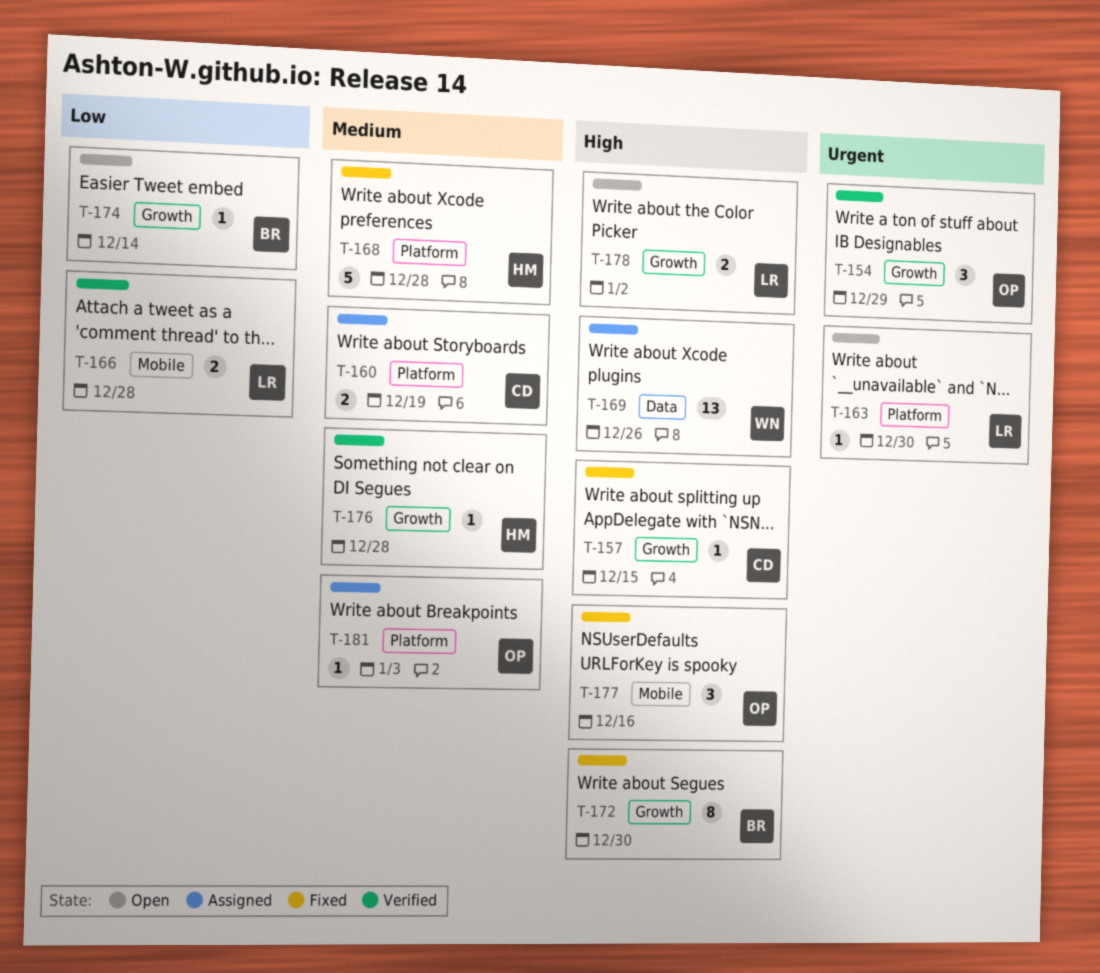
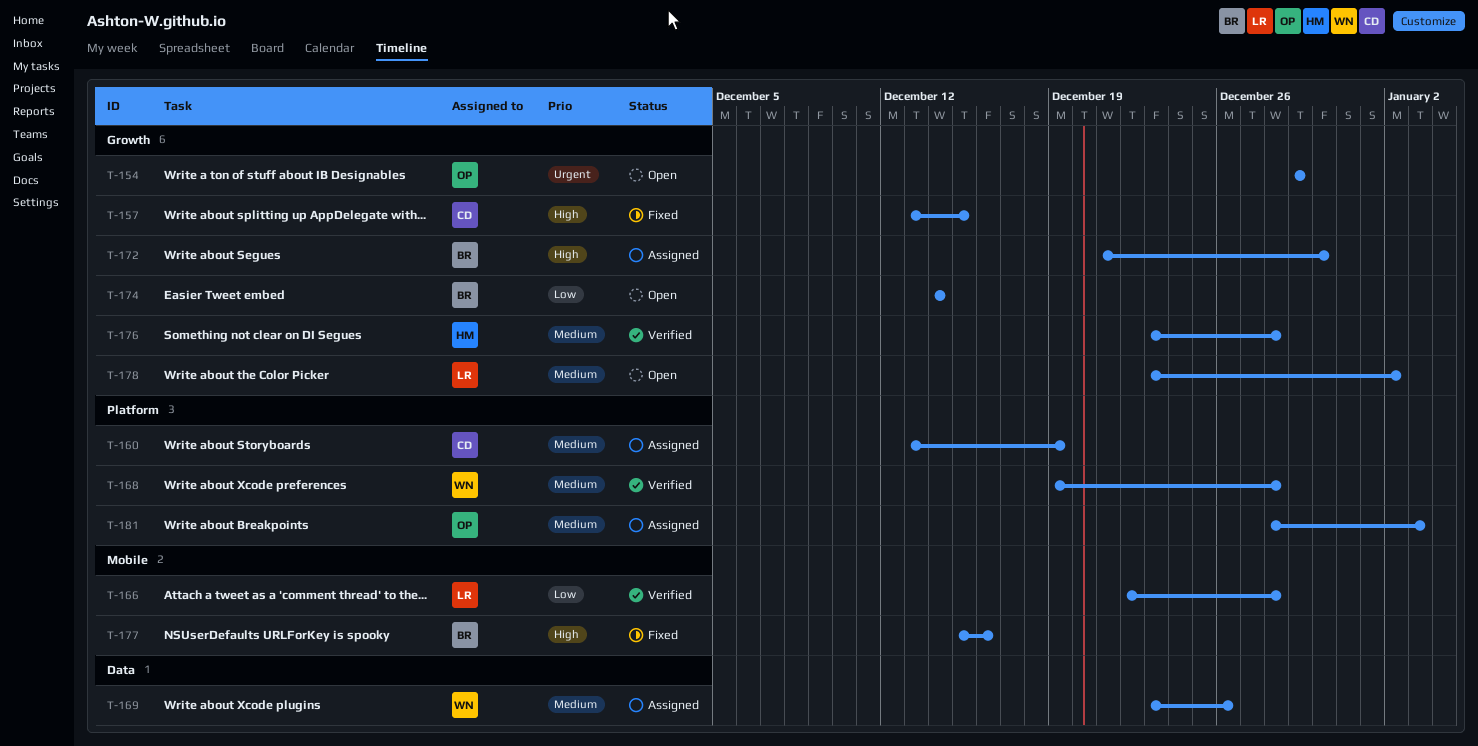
T-154, status: Verified -> Open
T-163: present -> none
T-168, status: Fixed -> Verified
T-168, owner: HM -> WN
T-169, priority: High -> Medium
T-172, status: Fixed -> Assigned
T-177, owner: OP -> BR
T-178, priority: High -> Medium

